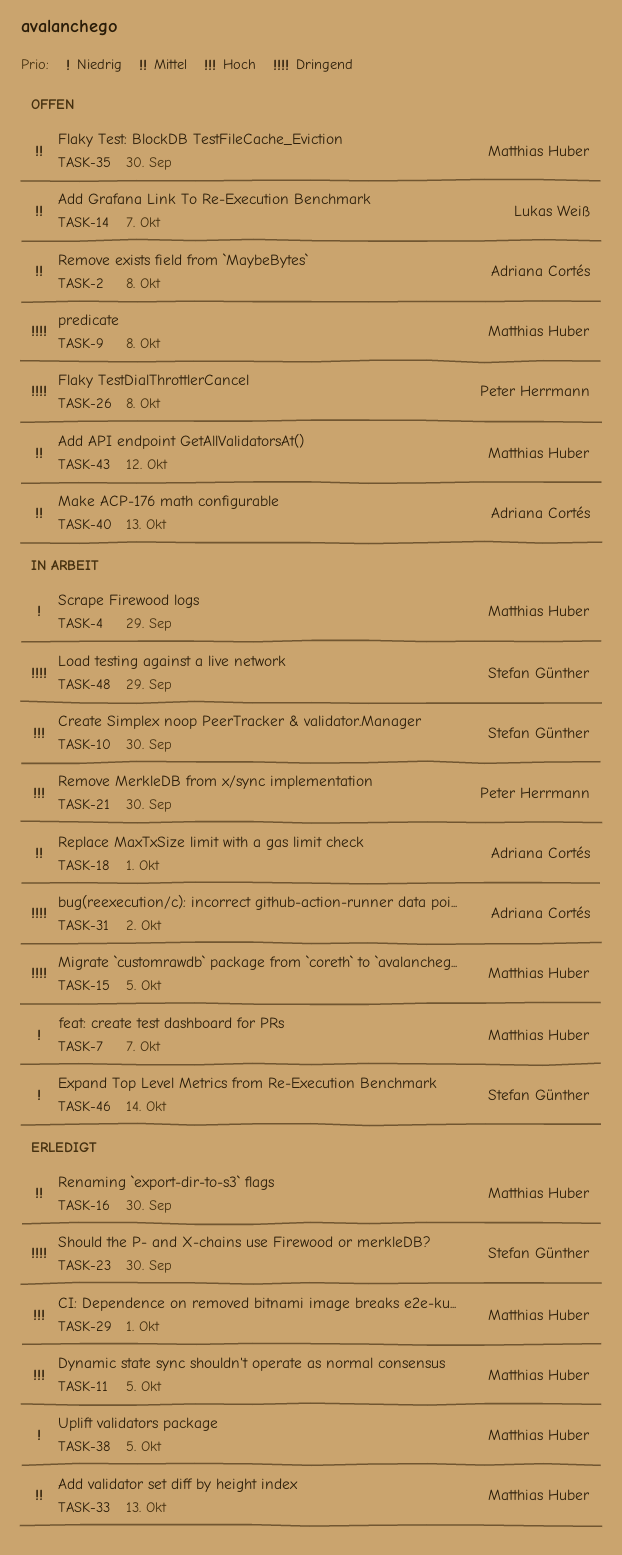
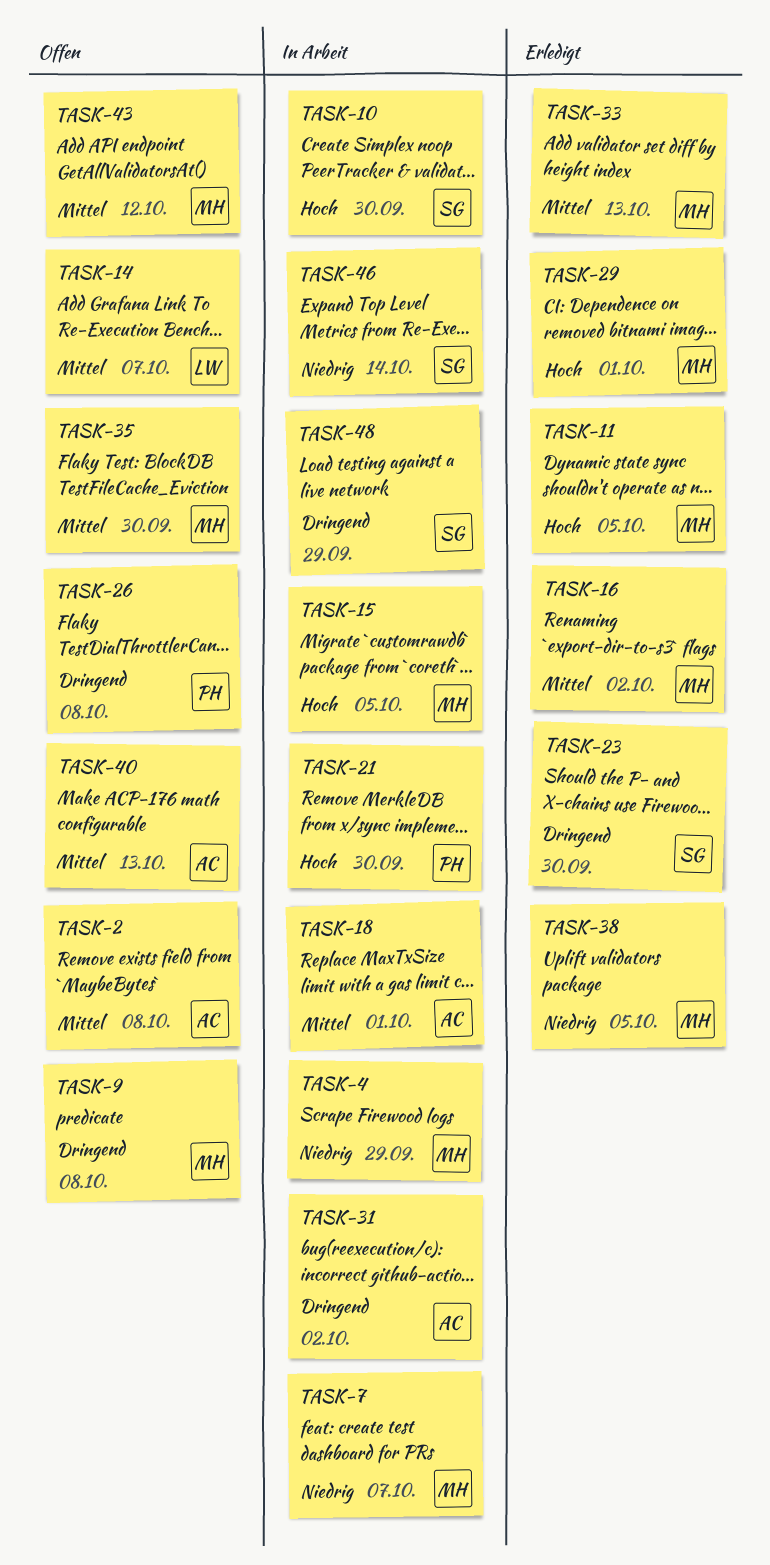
TASK-15, priority: Dringend -> Hoch
TASK-16, due: Sep 30 -> Oct 2

